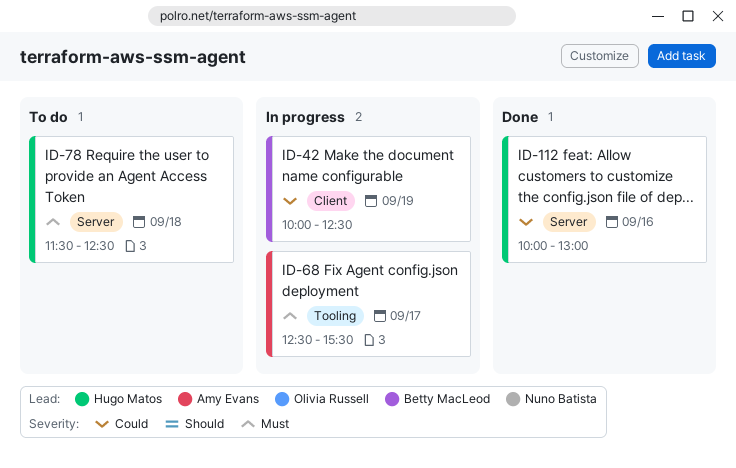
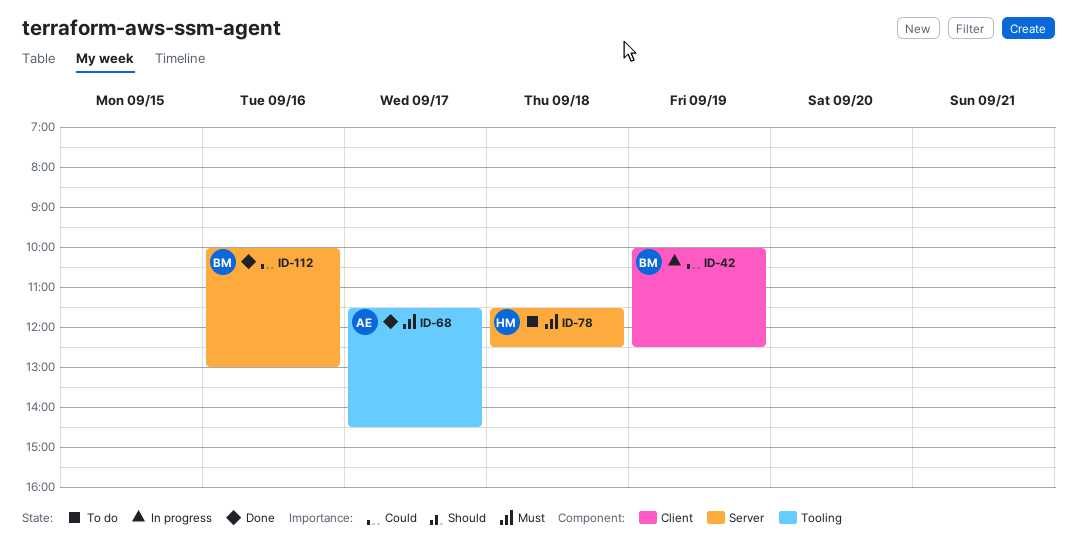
ID-68, status: In progress -> Done
ID-68, begins: 12:30 -> 11:30
ID-68, ends: 15:30 -> 14:30
ID-112, owner: Hugo Matos -> Betty MacLeod

